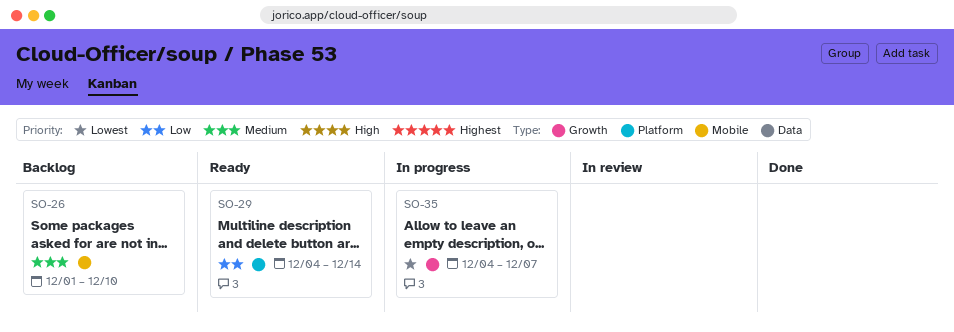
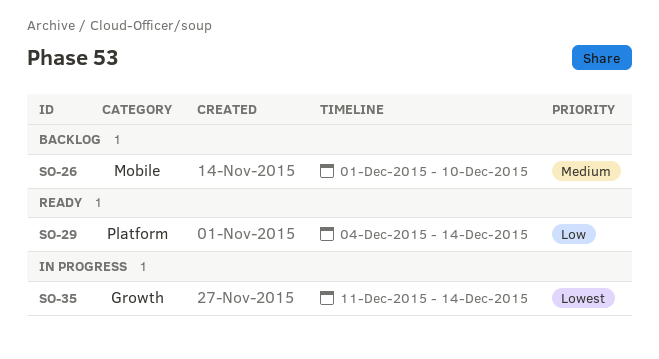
SO-35, start: Dec 4 -> Dec 11
SO-35, due: Dec 7 -> Dec 14

